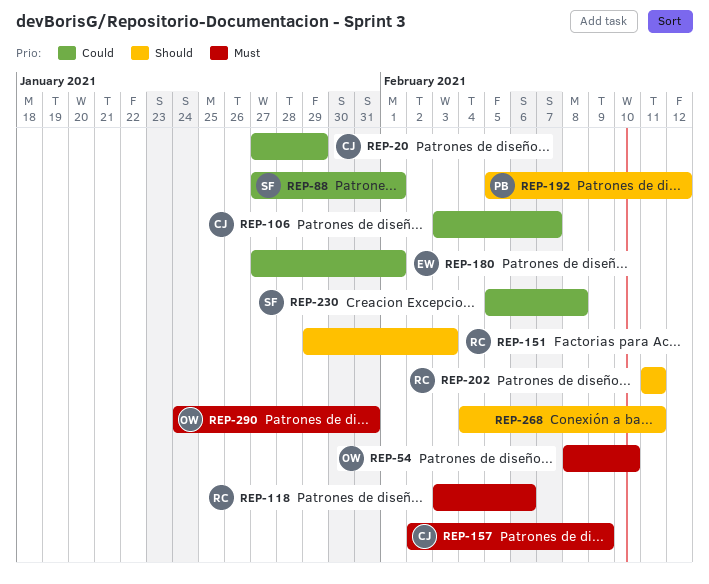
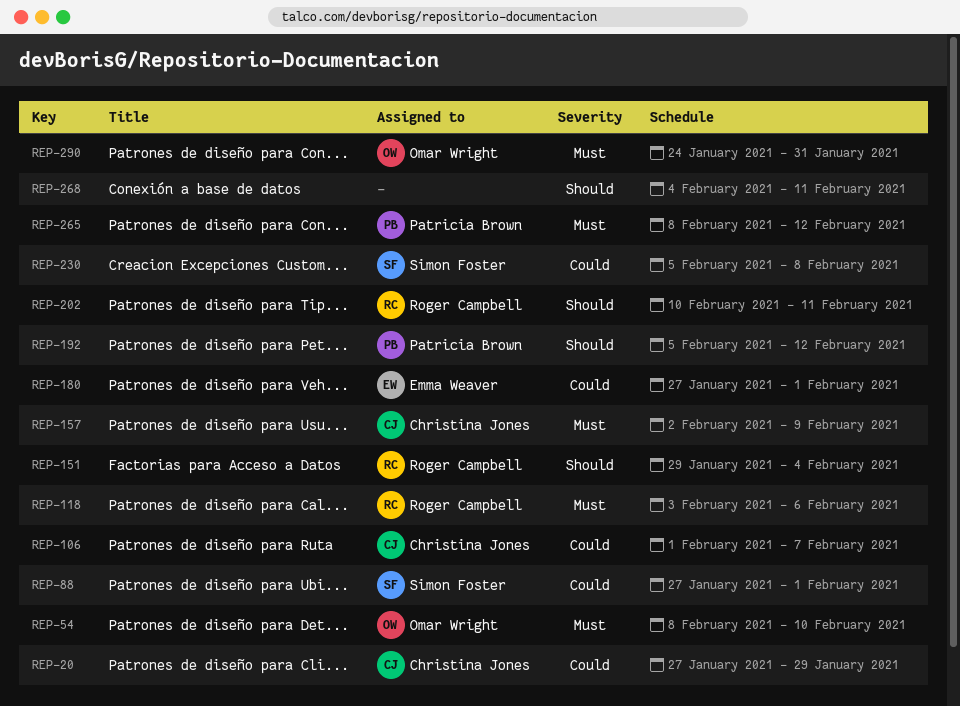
REP-106, start: Feb 3 -> Feb 1
REP-151, due: Feb 3 -> Feb 4
REP-202, start: Feb 11 -> Feb 10
REP-265: none -> present

